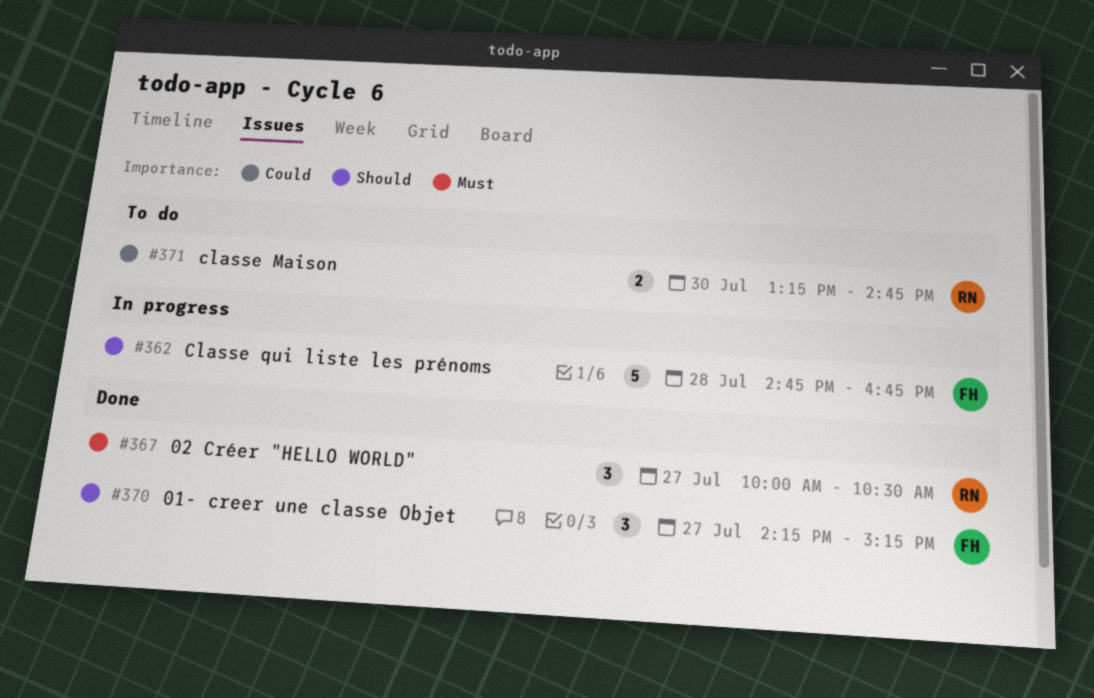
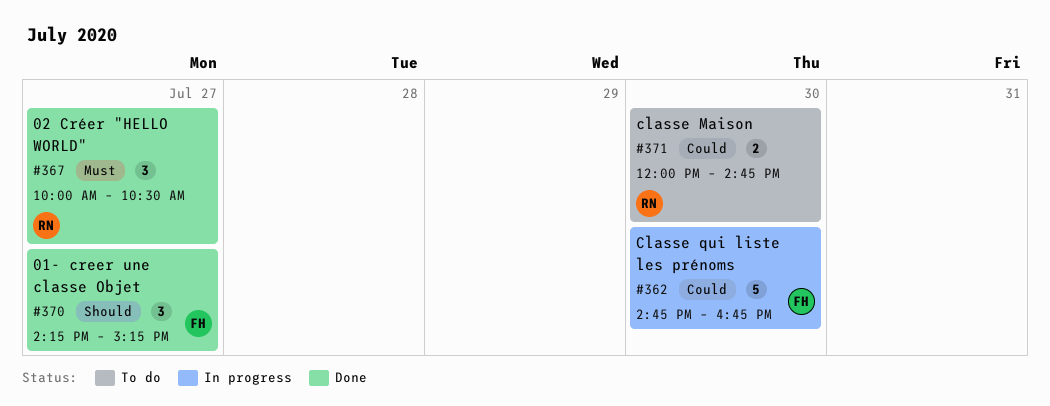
#362, priority: Should -> Could
#362, day: Jul 28 -> Jul 30
#371, begins: 13:15 -> 12:00

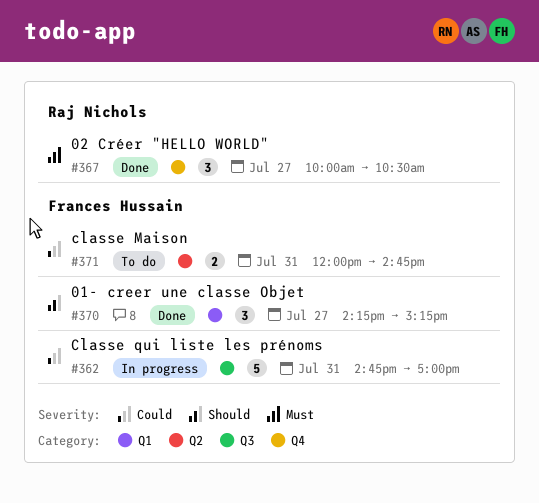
#362, day: Jul 30 -> Jul 31
#362, ends: 16:45 -> 17:00
#371, owner: Raj Nichols -> Frances Hussain
#371, day: Jul 30 -> Jul 31

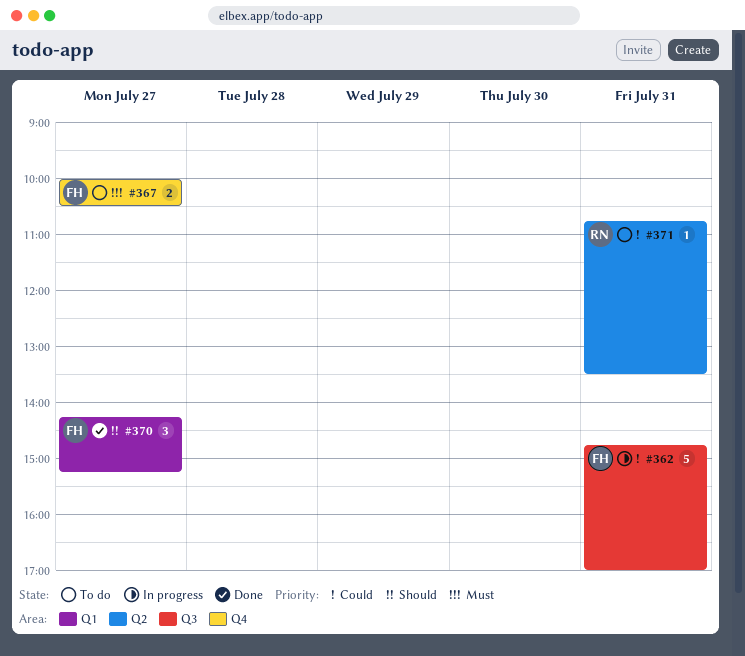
#367, status: Done -> To do
#367, owner: Raj Nichols -> Frances Hussain
#367, estimate: 3 -> 2
#371, owner: Frances Hussain -> Raj Nichols
#371, estimate: 2 -> 1
#371, begins: 12:00 -> 10:45
#371, ends: 14:45 -> 13:30

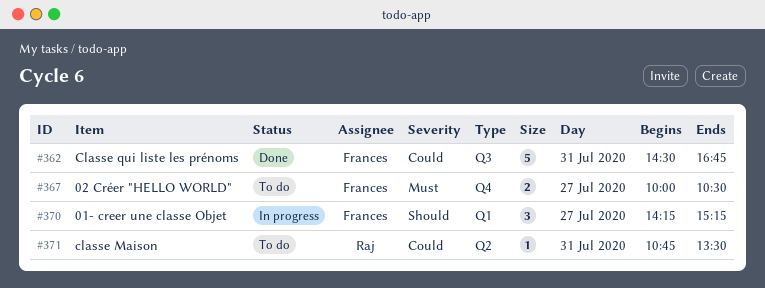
#362, status: In progress -> Done
#362, begins: 14:45 -> 14:30
#362, ends: 17:00 -> 16:45
#370, status: Done -> In progress

